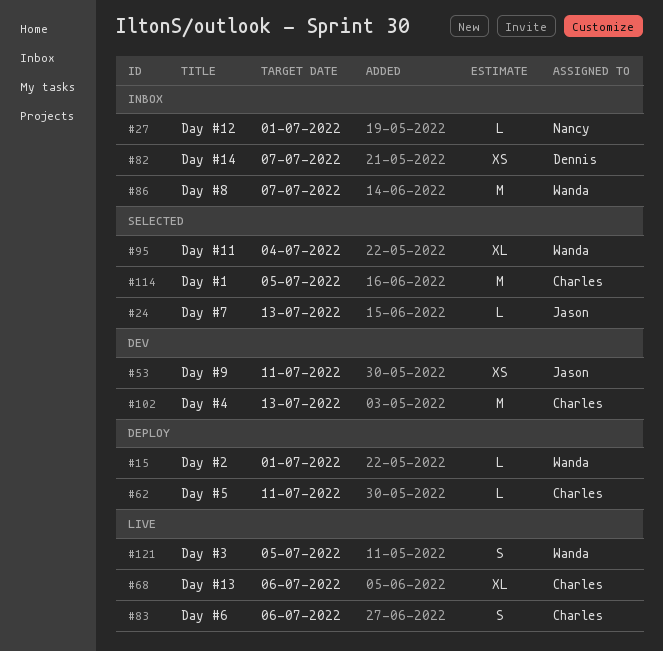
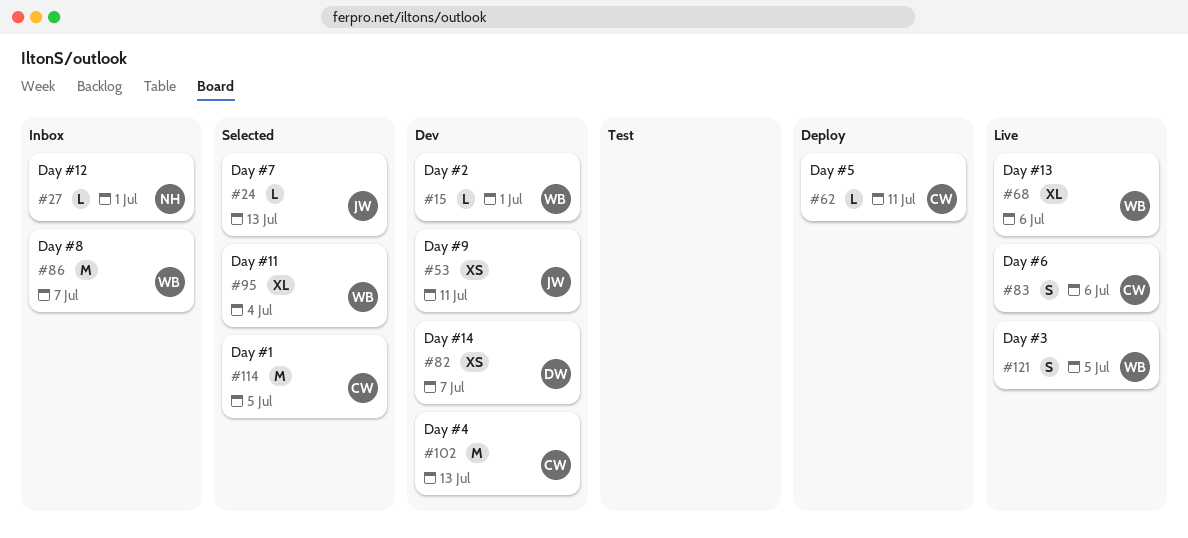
#15, status: Deploy -> Dev
#68, owner: Charles -> Wanda
#82, status: Inbox -> Dev

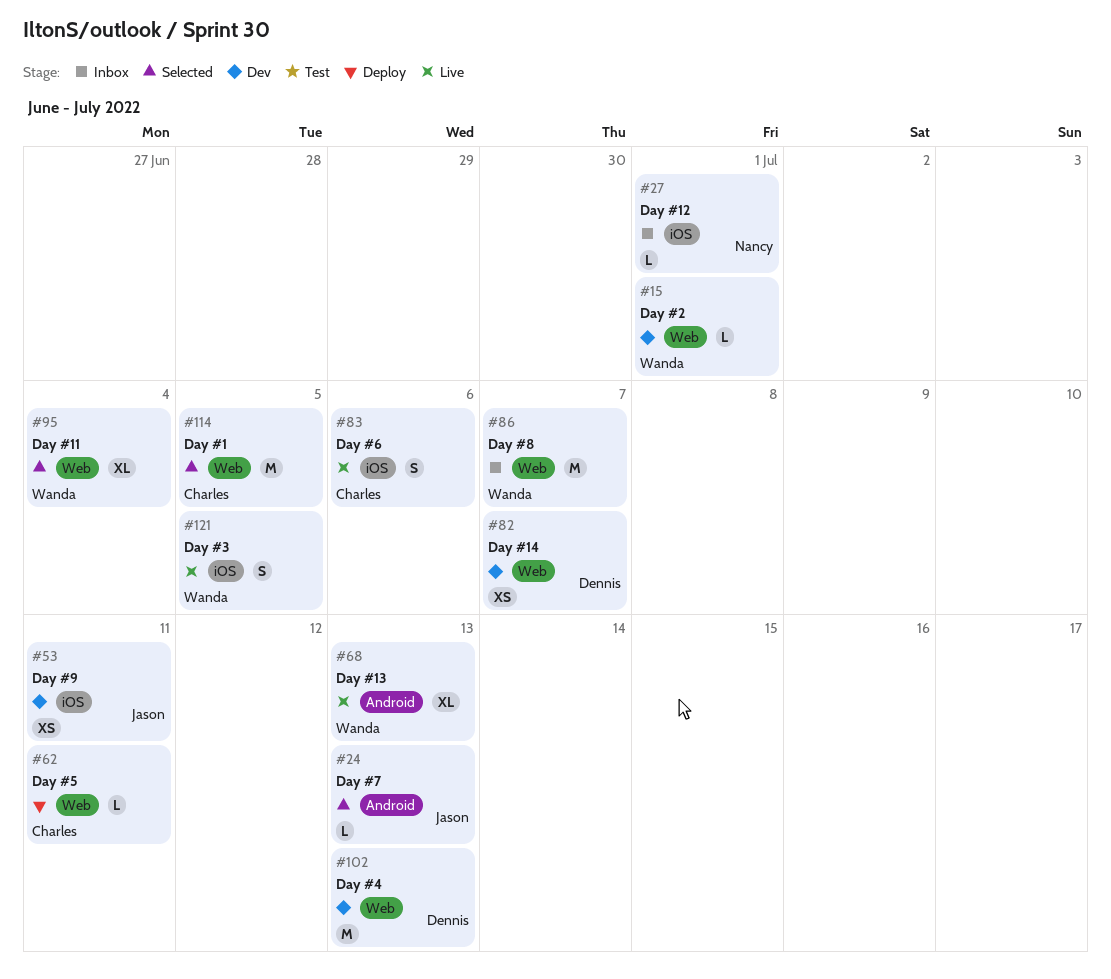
#68, due: Jul 6 -> Jul 13
#102, owner: Charles -> Dennis

